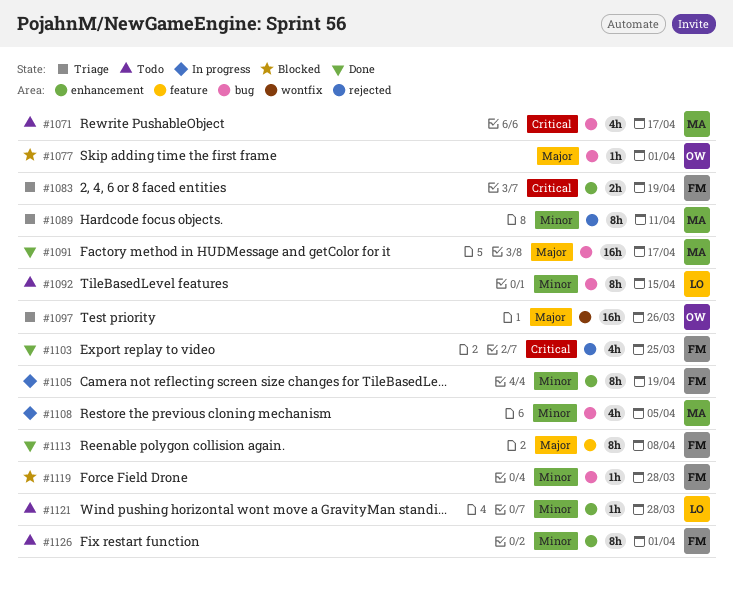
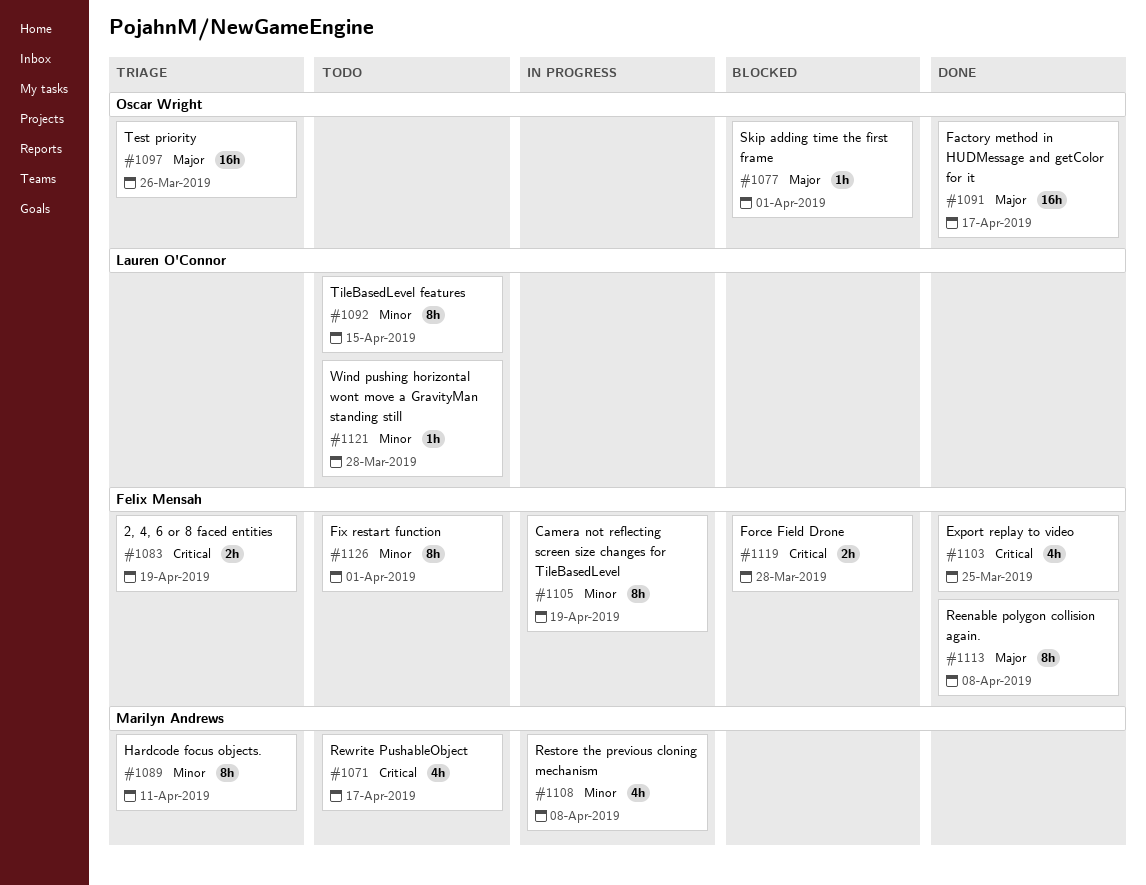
#1091, owner: Marilyn Andrews -> Oscar Wright
#1108, due: Apr 5 -> Apr 8
#1119, priority: Minor -> Critical
#1119, estimate: 1h -> 2h

